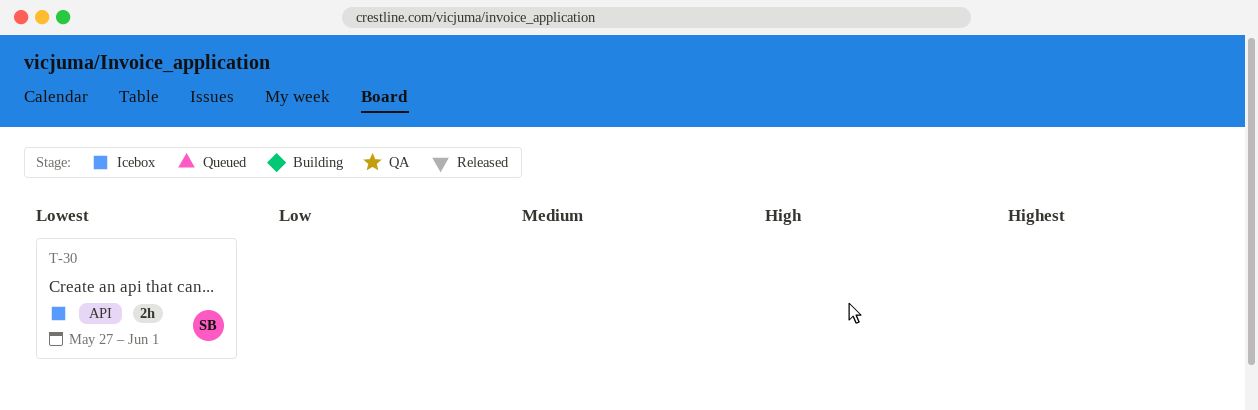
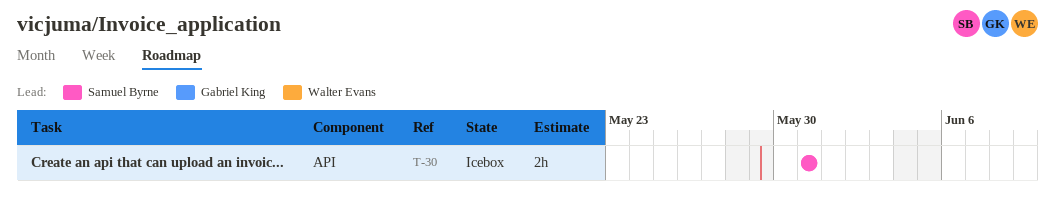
T-30, start: May 27 -> May 31
T-30, due: Jun 1 -> May 31

